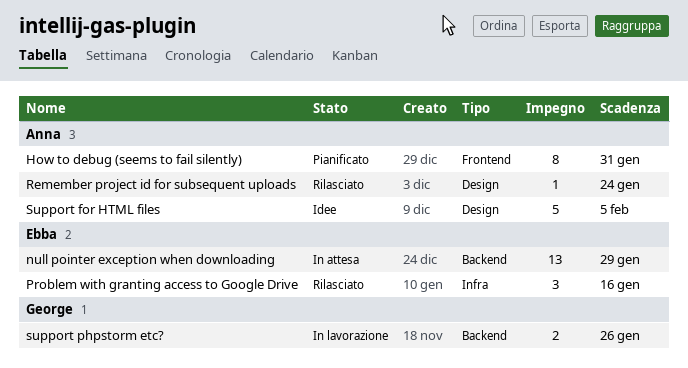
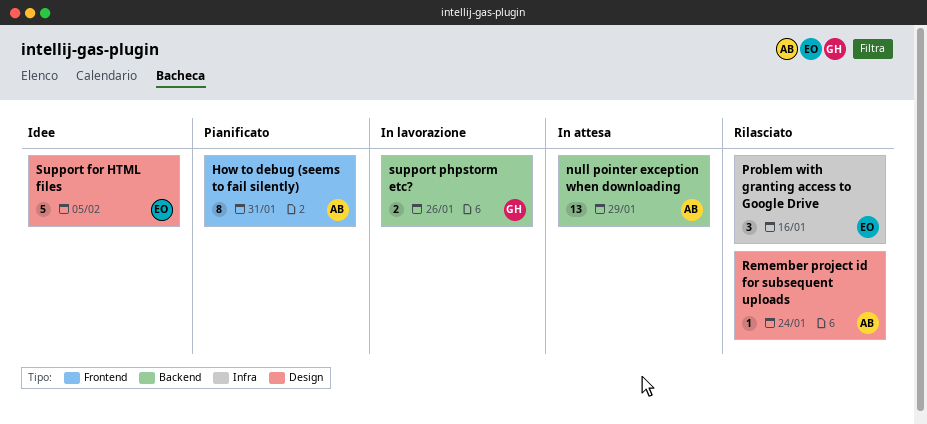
null pointer exception when downloading, owner: Ebba -> Anna
Support for HTML files, owner: Anna -> Ebba

